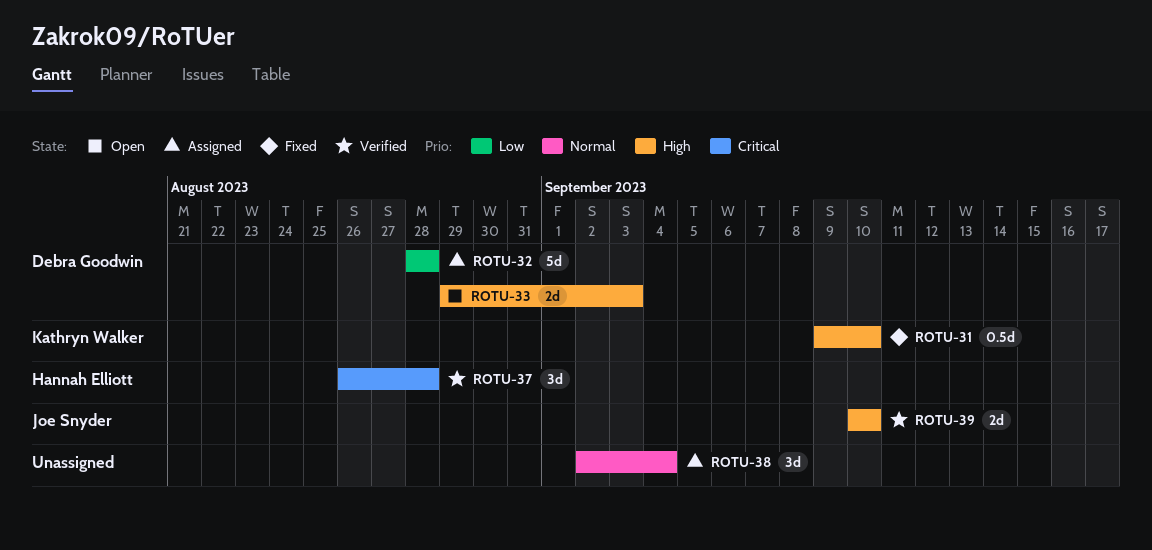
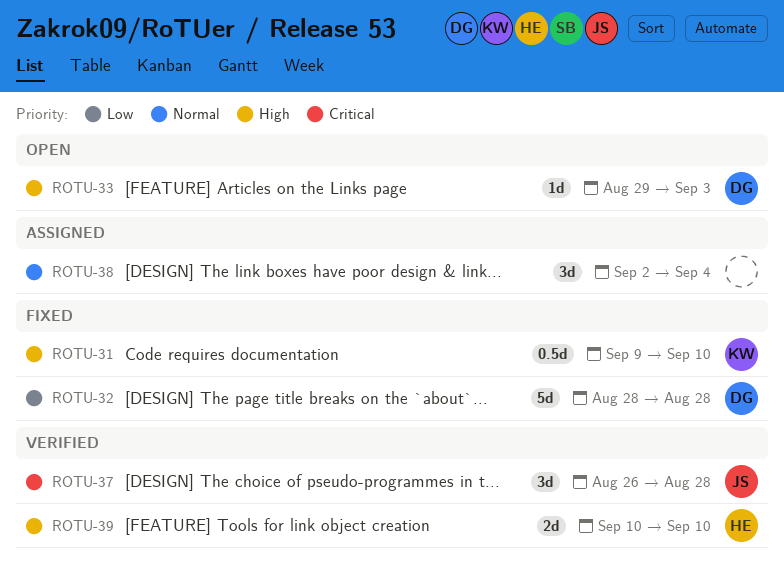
ROTU-32, status: Assigned -> Fixed
ROTU-33, estimate: 2d -> 1d
ROTU-37, owner: Hannah Elliott -> Joe Snyder
ROTU-39, owner: Joe Snyder -> Hannah Elliott

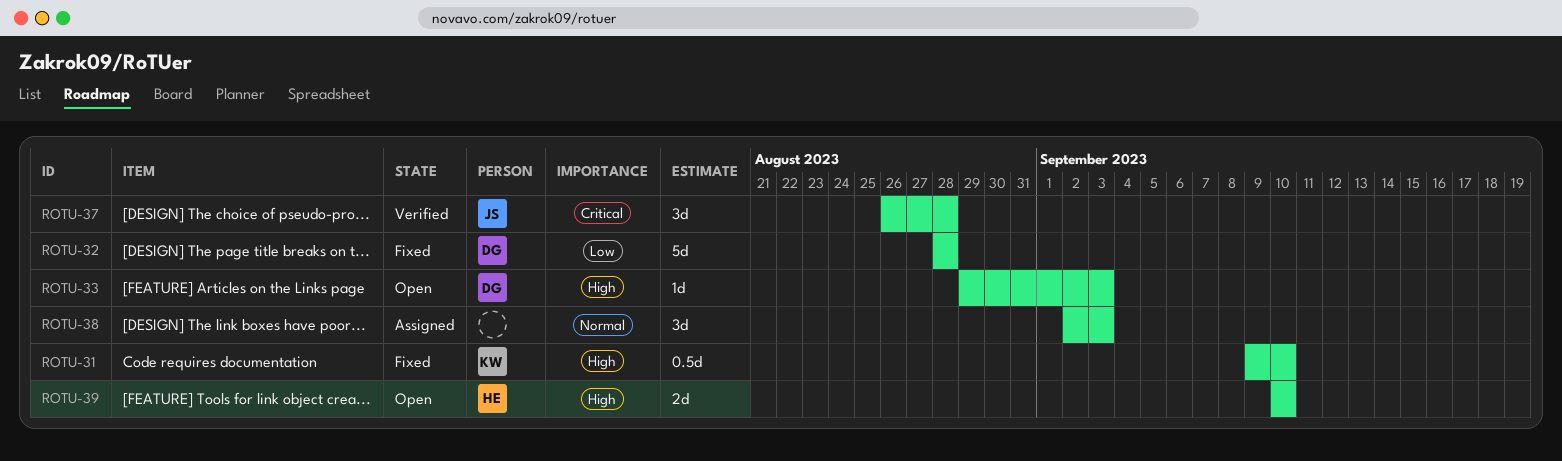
ROTU-38, due: Sep 4 -> Sep 3
ROTU-39, status: Verified -> Open

